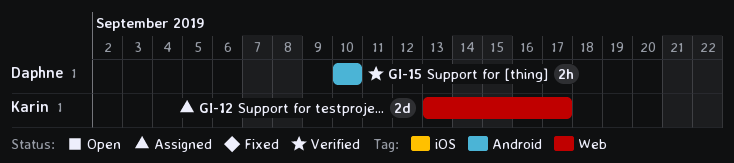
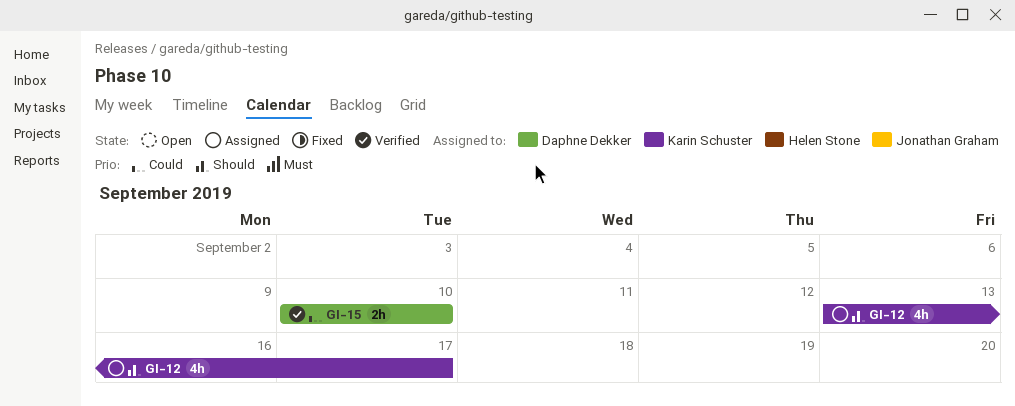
GI-12, estimate: 2d -> 4h

